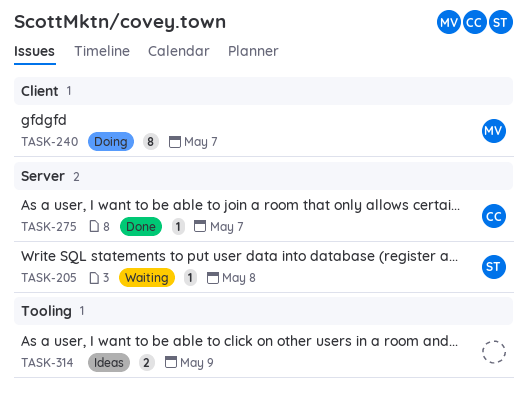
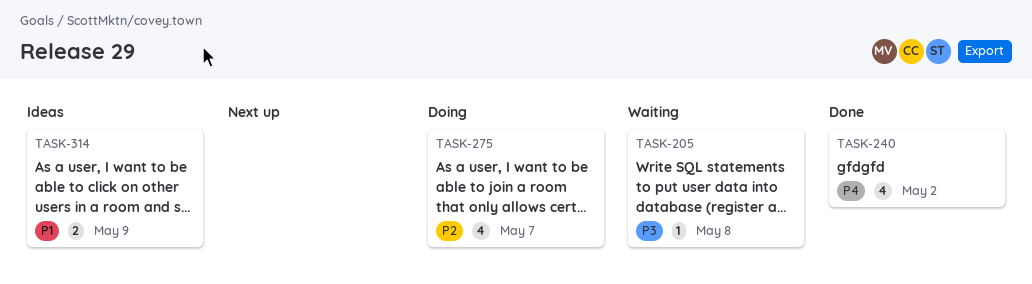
TASK-240, status: Doing -> Done
TASK-240, estimate: 8 -> 4
TASK-240, due: May 7 -> May 2
TASK-275, status: Done -> Doing
TASK-275, estimate: 1 -> 4

